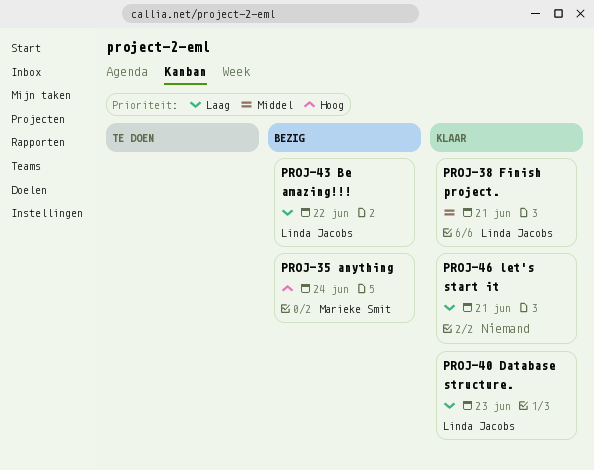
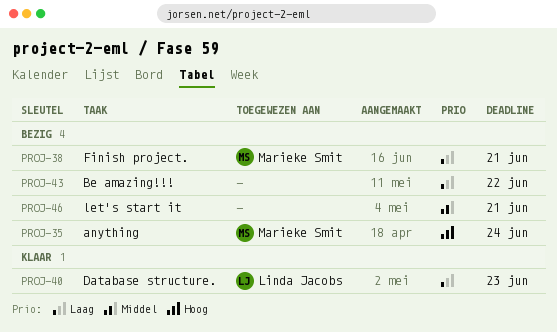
PROJ-38, status: Klaar -> Bezig
PROJ-38, owner: Linda Jacobs -> Marieke Smit
PROJ-38, priority: Middel -> Laag
PROJ-43, owner: Linda Jacobs -> none
PROJ-46, status: Klaar -> Bezig
PROJ-46, priority: Laag -> Middel

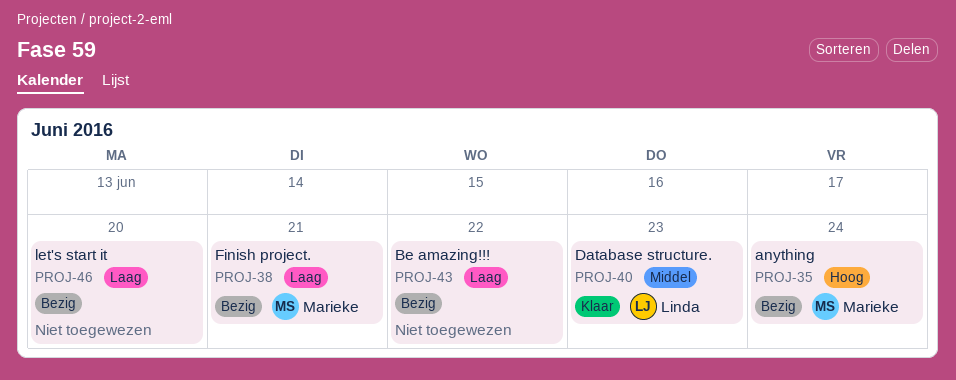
PROJ-40, priority: Laag -> Middel
PROJ-46, priority: Middel -> Laag
PROJ-46, due: Jun 21 -> Jun 20

